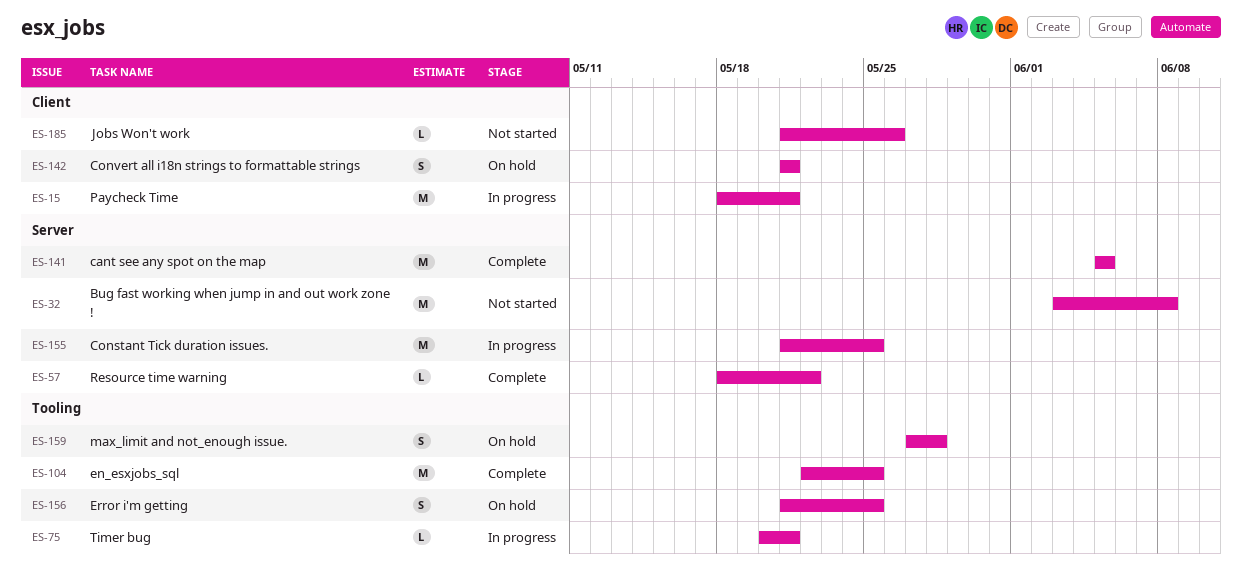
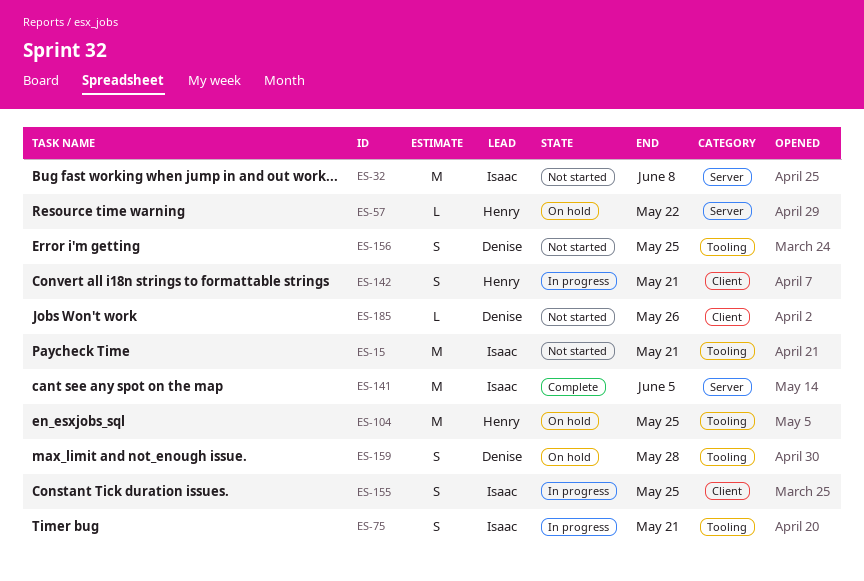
ES-15, status: In progress -> Not started
ES-15, label: Client -> Tooling
ES-57, status: Complete -> On hold
ES-75, estimate: L -> S
ES-104, status: Complete -> On hold
ES-142, status: On hold -> In progress
ES-155, label: Server -> Client
ES-155, estimate: M -> S
ES-156, status: On hold -> Not started

